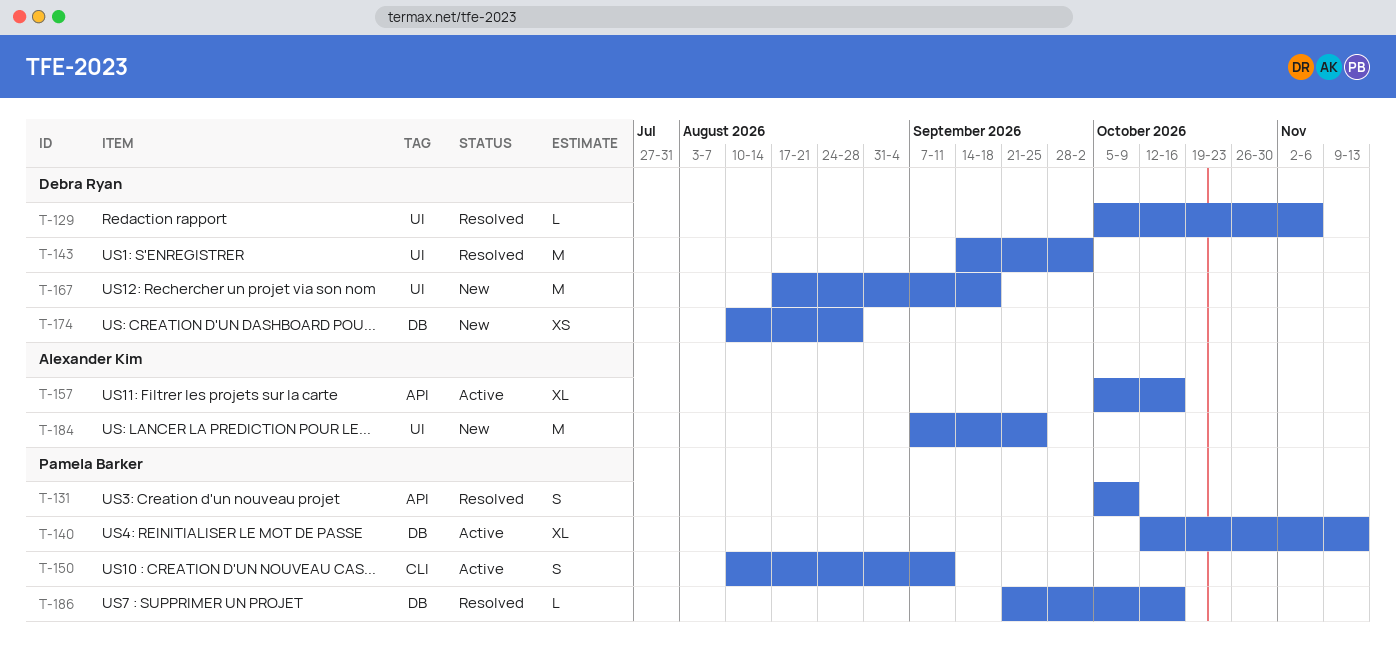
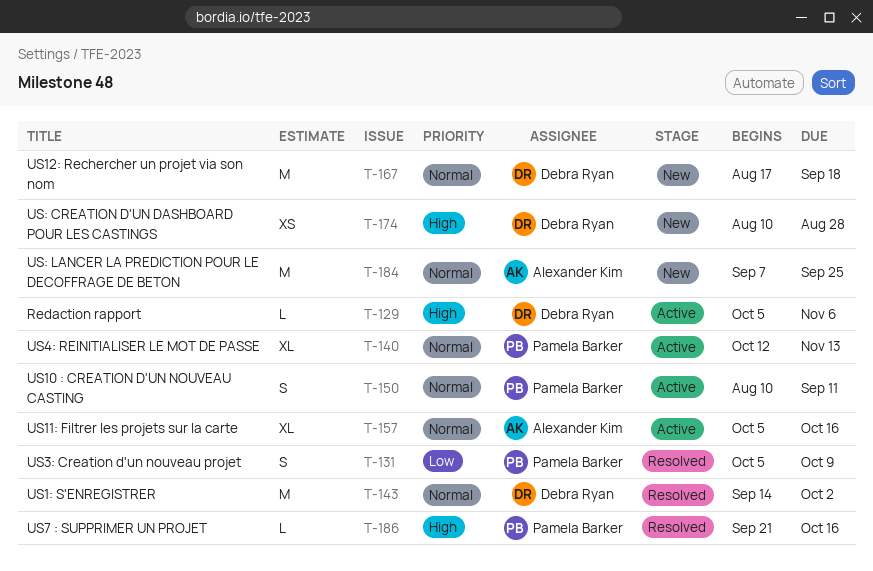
T-129, status: Resolved -> Active

